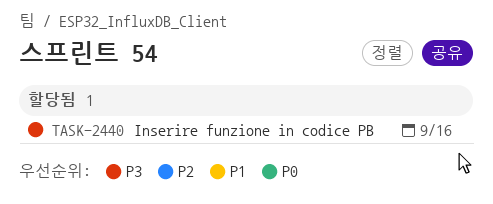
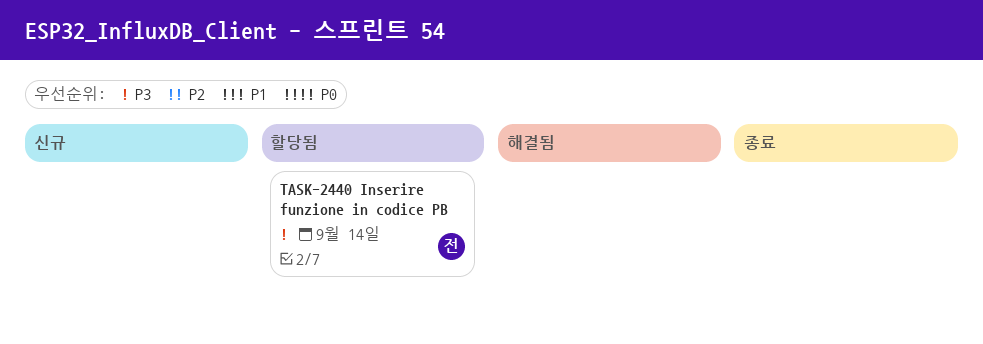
TASK-2440, due: Sep 16 -> Sep 14

